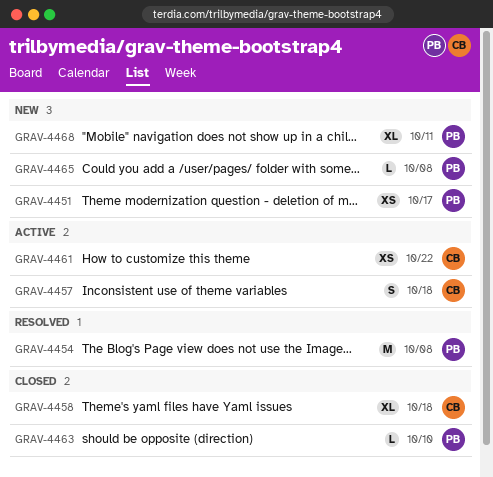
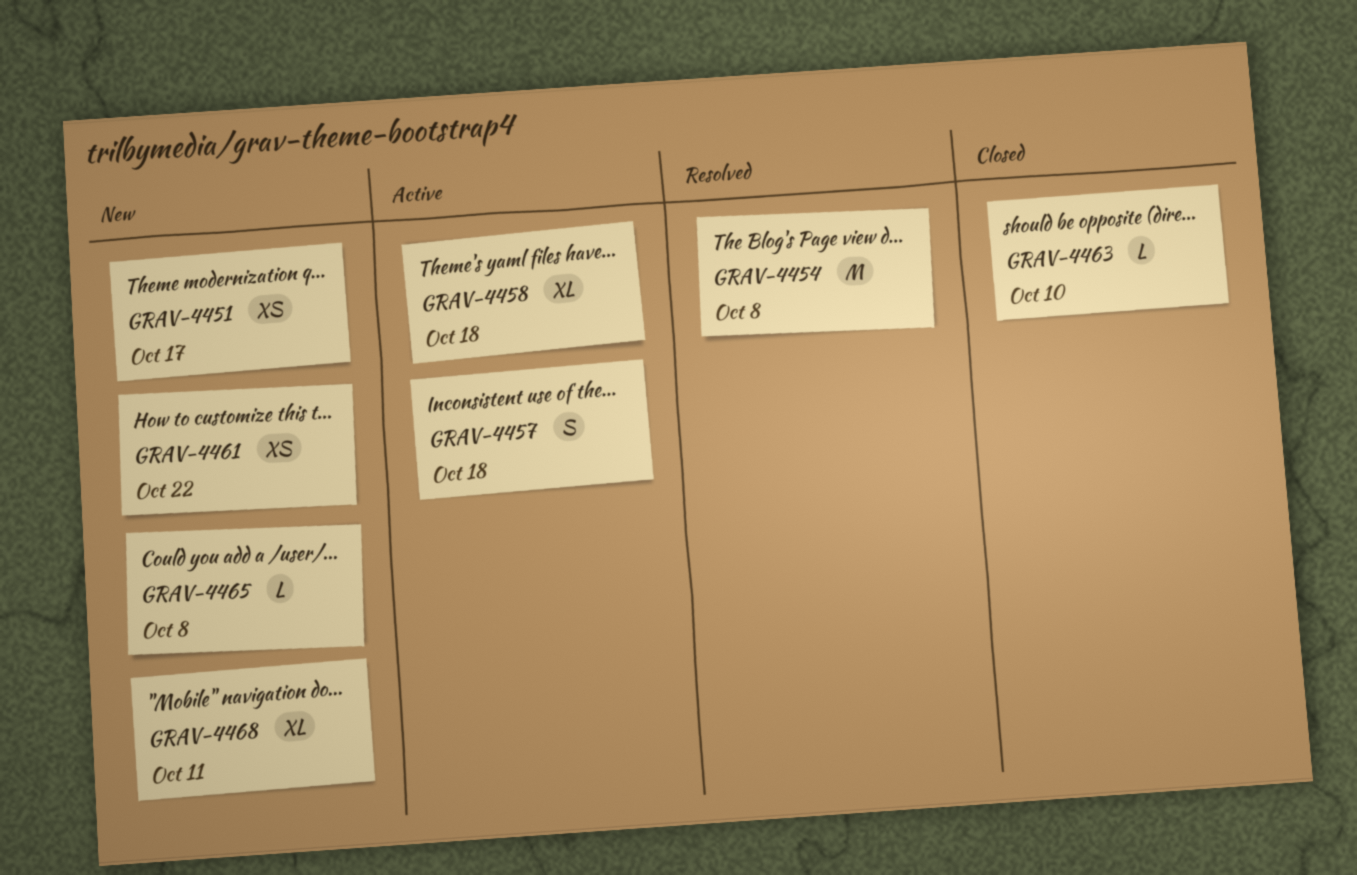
GRAV-4458, status: Closed -> Active
GRAV-4461, status: Active -> New

